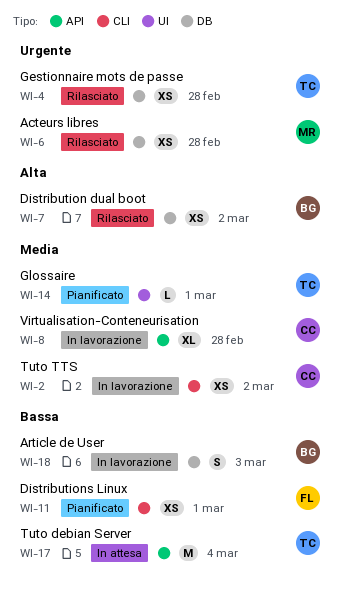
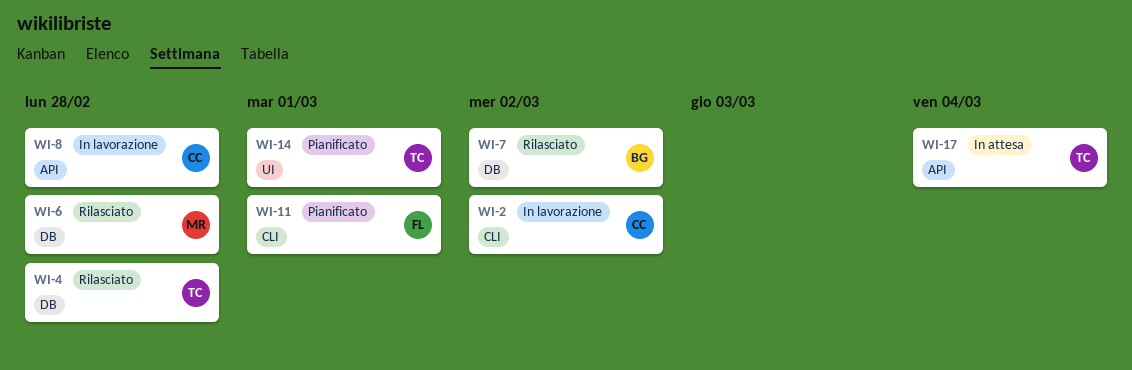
WI-18: present -> none

